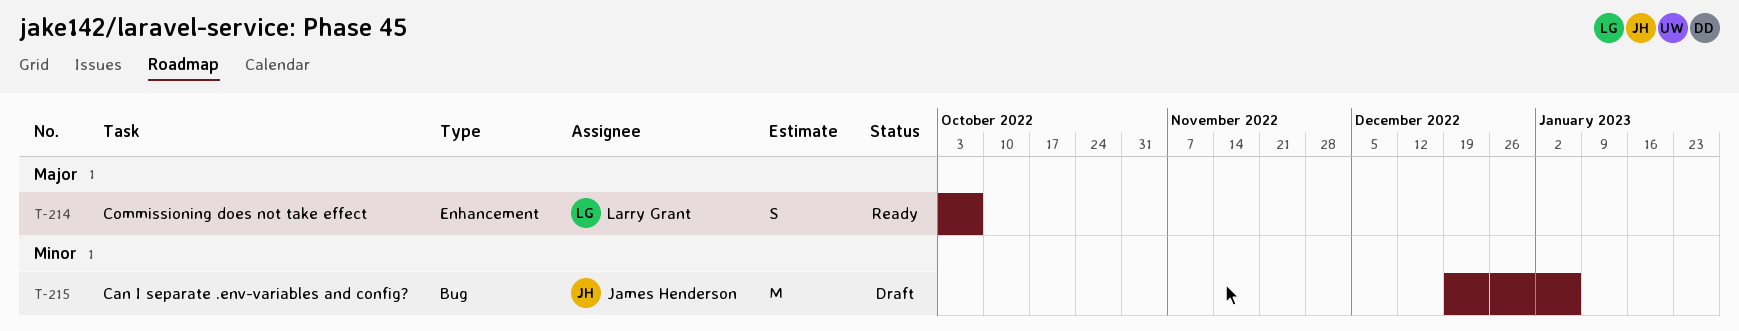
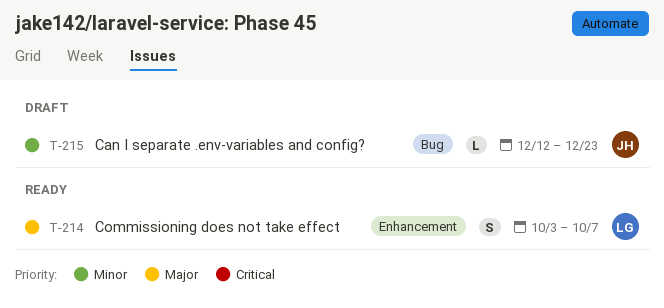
T-215, estimate: M -> L
T-215, start: Dec 19 -> Dec 12
T-215, due: Jan 6 -> Dec 23

